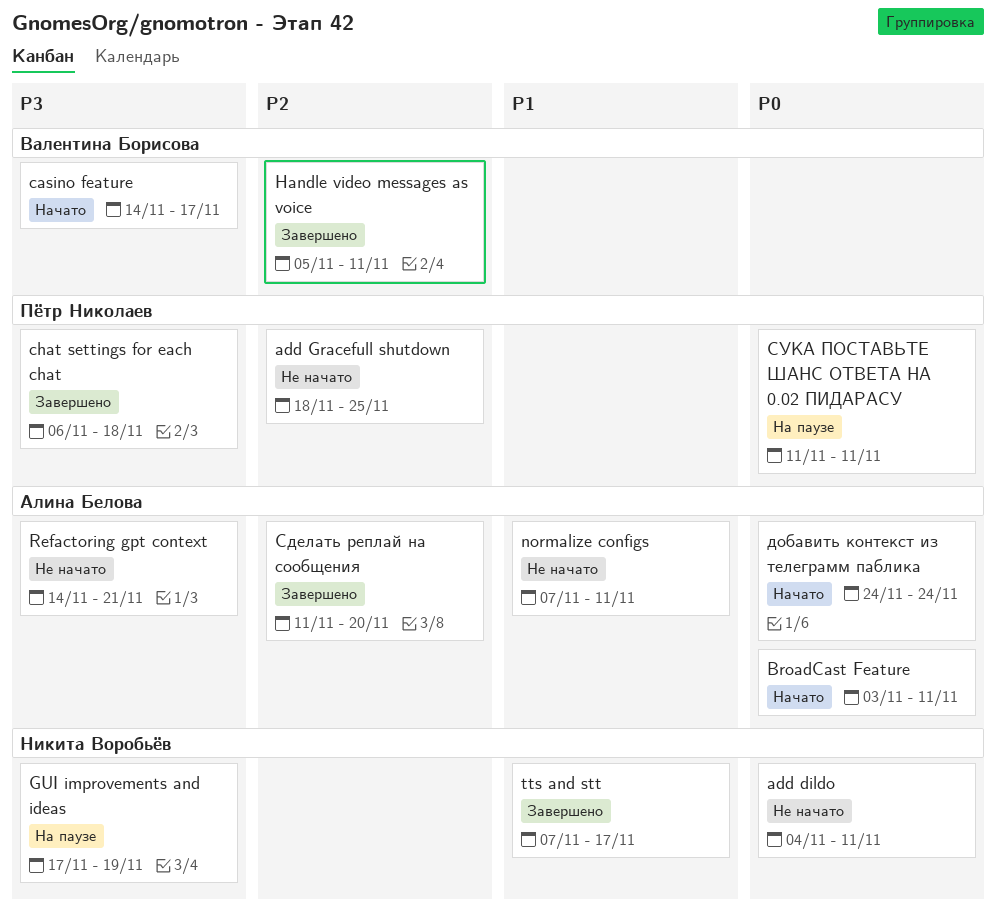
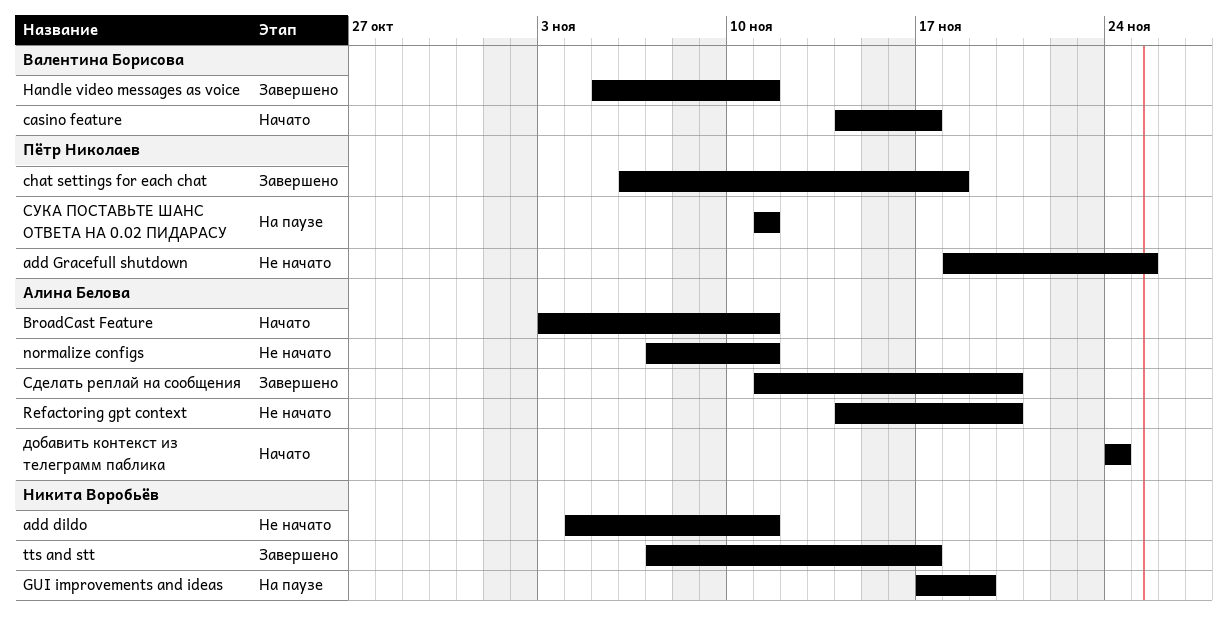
Refactoring gpt context, due: Nov 21 -> Nov 20

